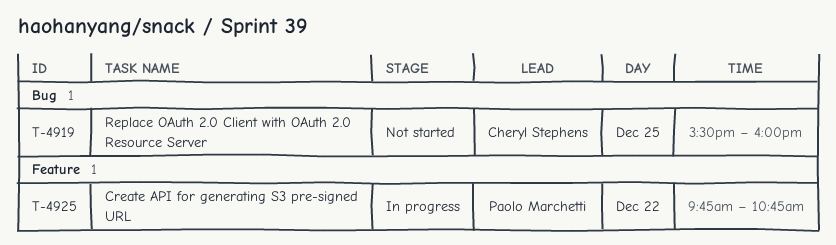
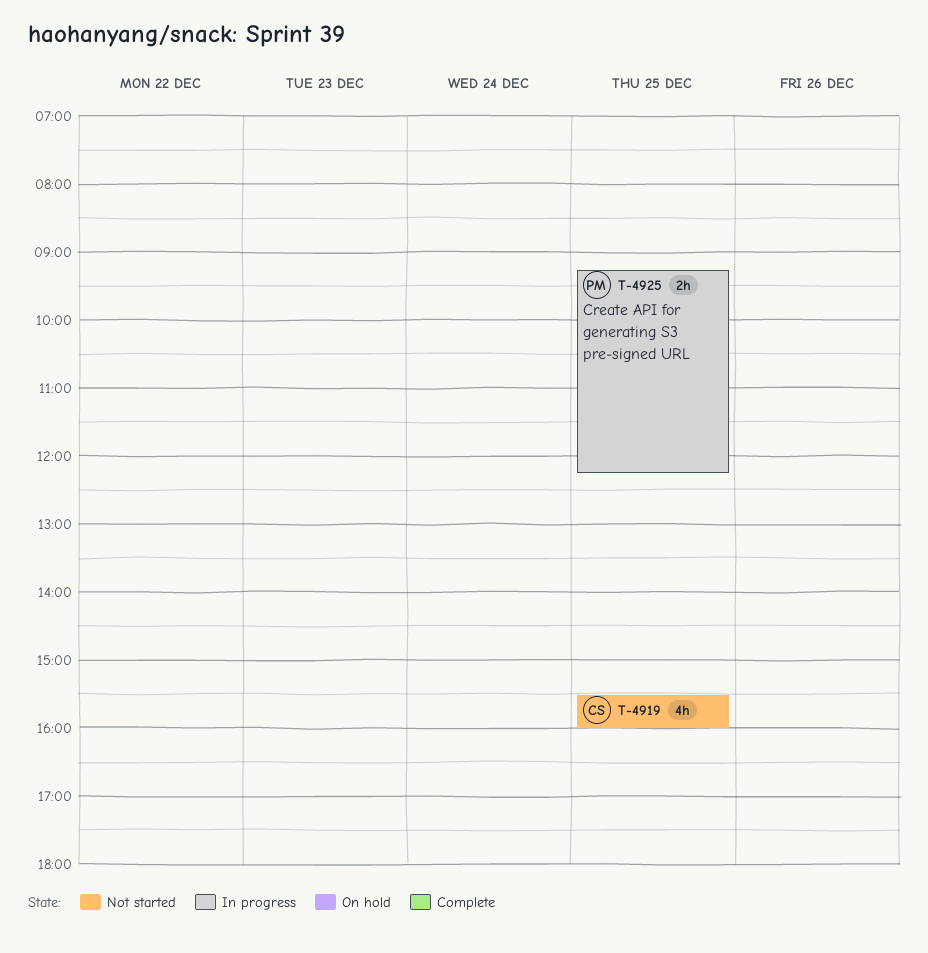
T-4925, day: Dec 22 -> Dec 25
T-4925, begins: 09:45 -> 09:15
T-4925, ends: 10:45 -> 12:15

